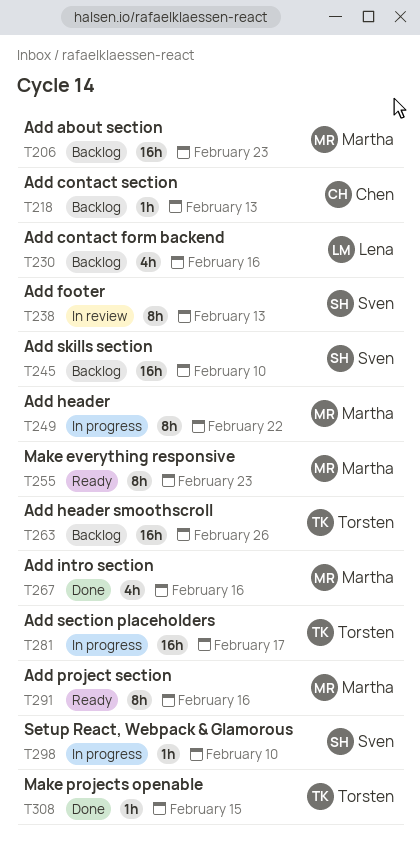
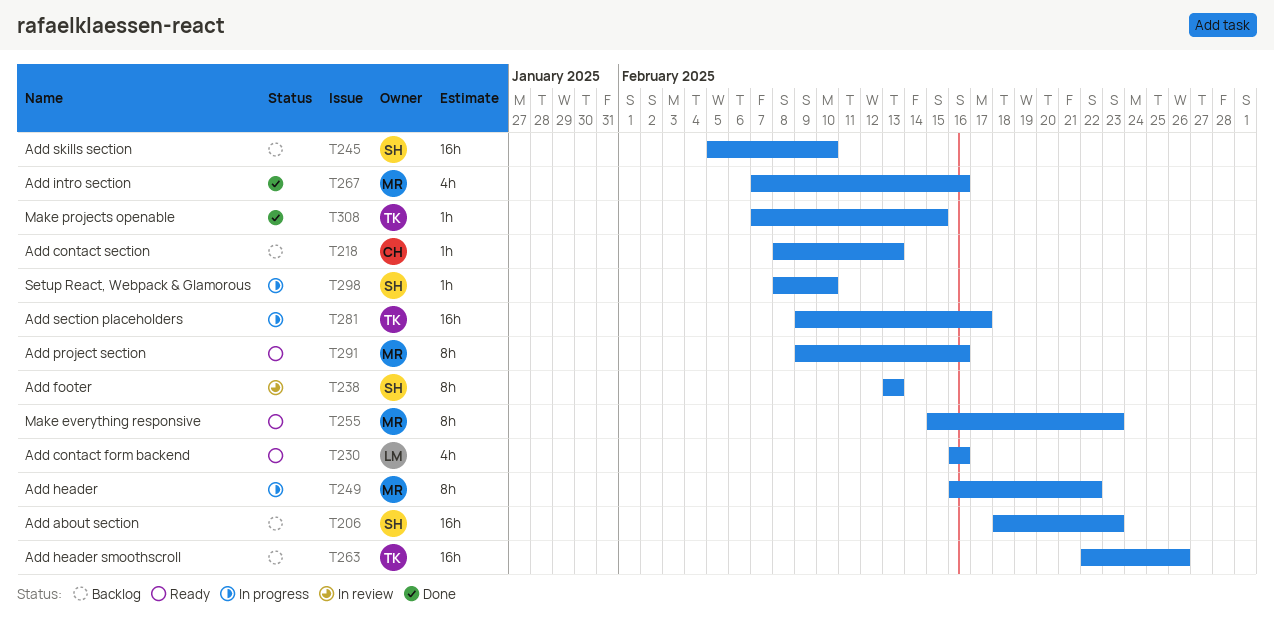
T206, owner: Martha -> Sven
T230, status: Backlog -> Ready

